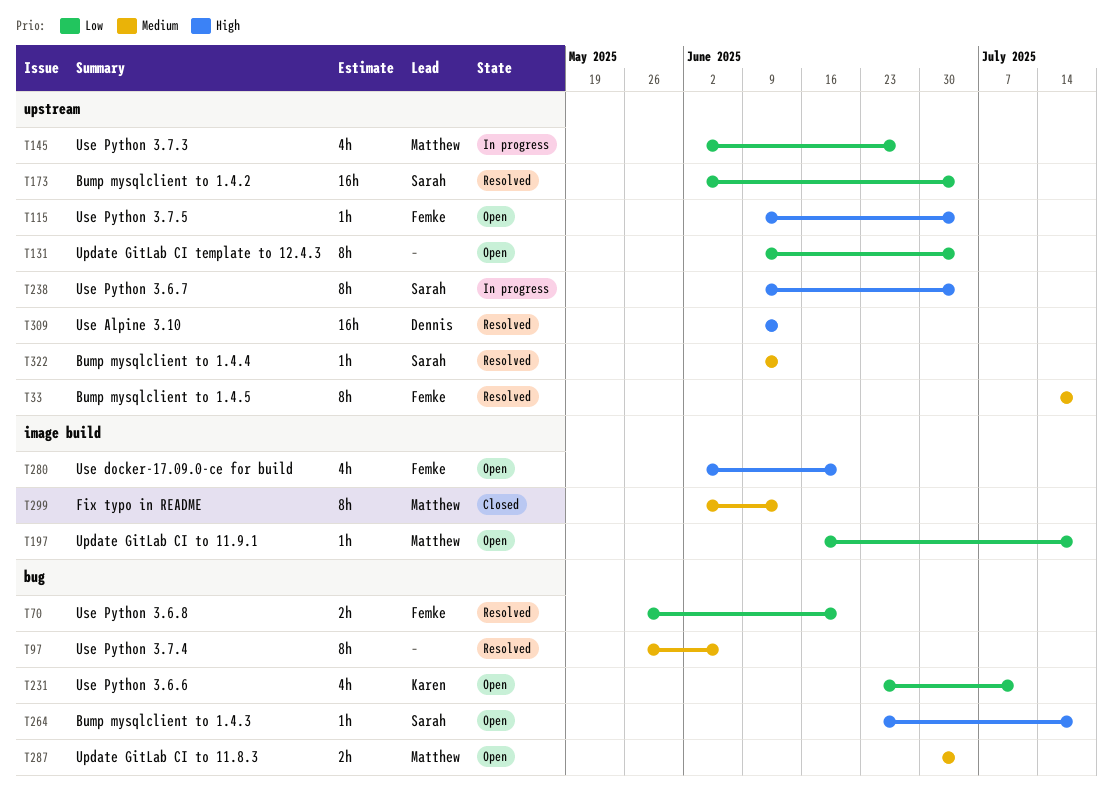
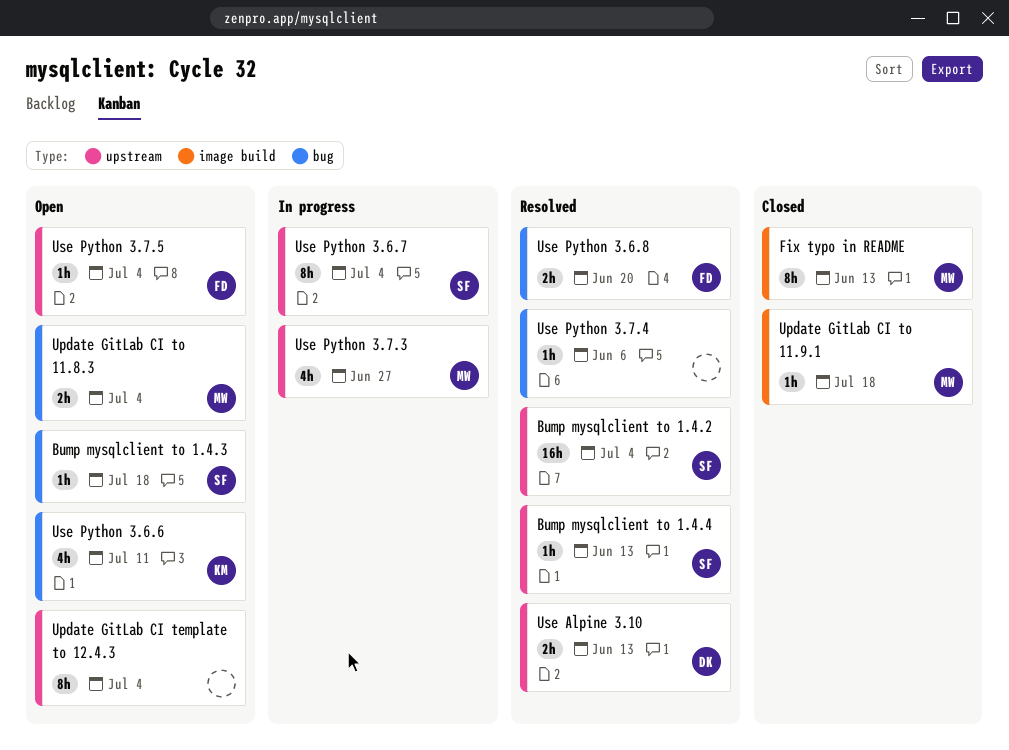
Bump mysqlclient to 1.4.5: present -> none
Update GitLab CI to 11.9.1, status: Open -> Closed
Use Alpine 3.10, estimate: 16h -> 2h
Use docker-17.09.0-ce for build: present -> none
Use Python 3.7.4, estimate: 8h -> 1h

